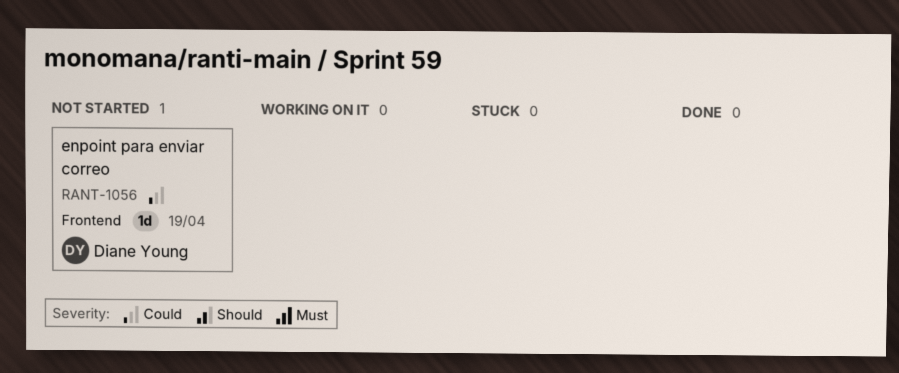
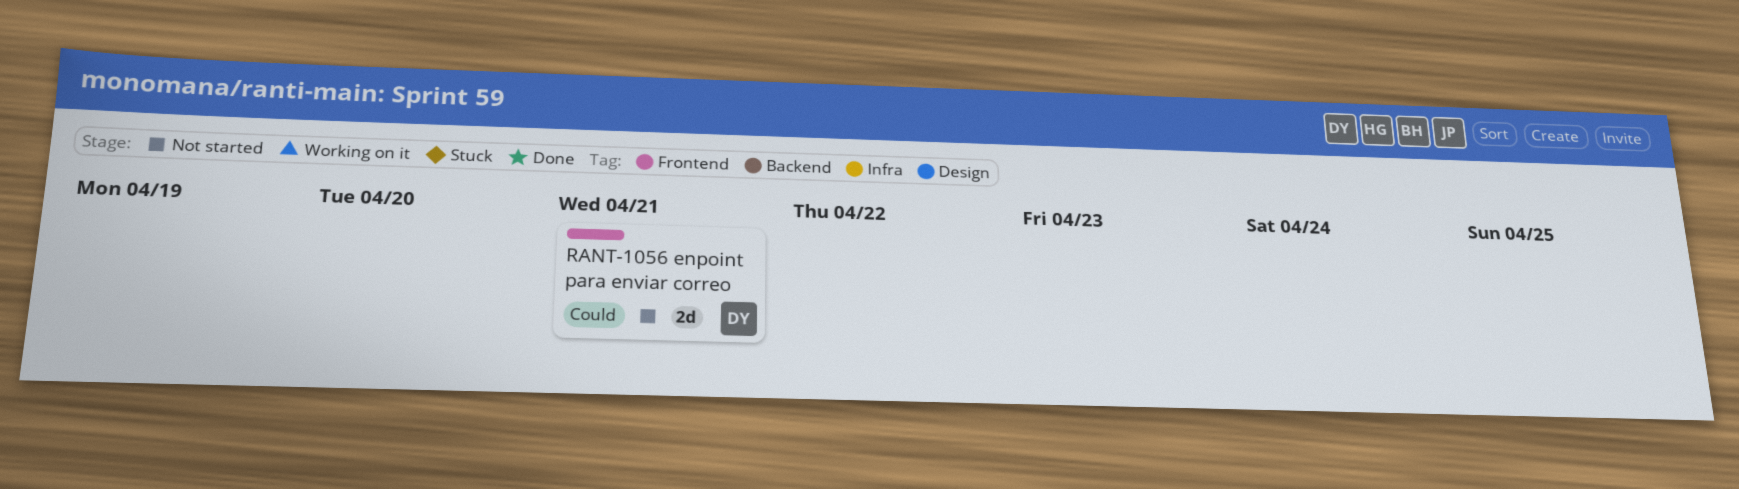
RANT-1056, estimate: 1d -> 2d
RANT-1056, due: Apr 19 -> Apr 21

